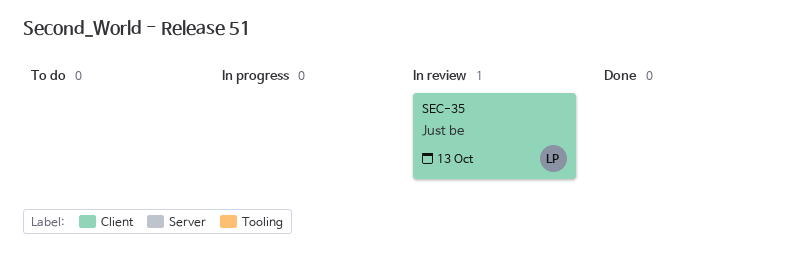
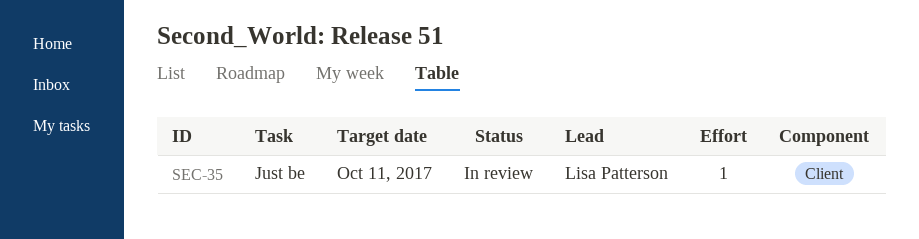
SEC-35, due: Oct 13 -> Oct 11

